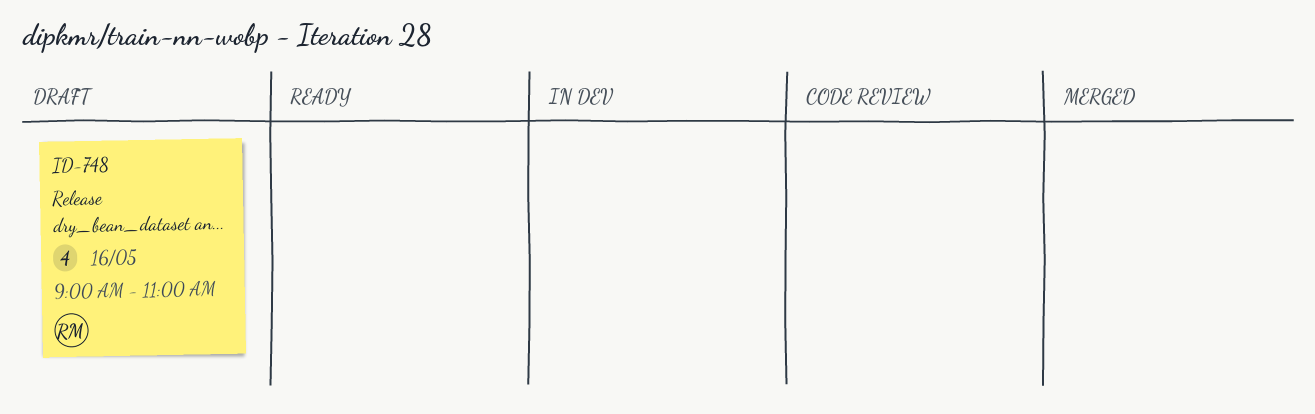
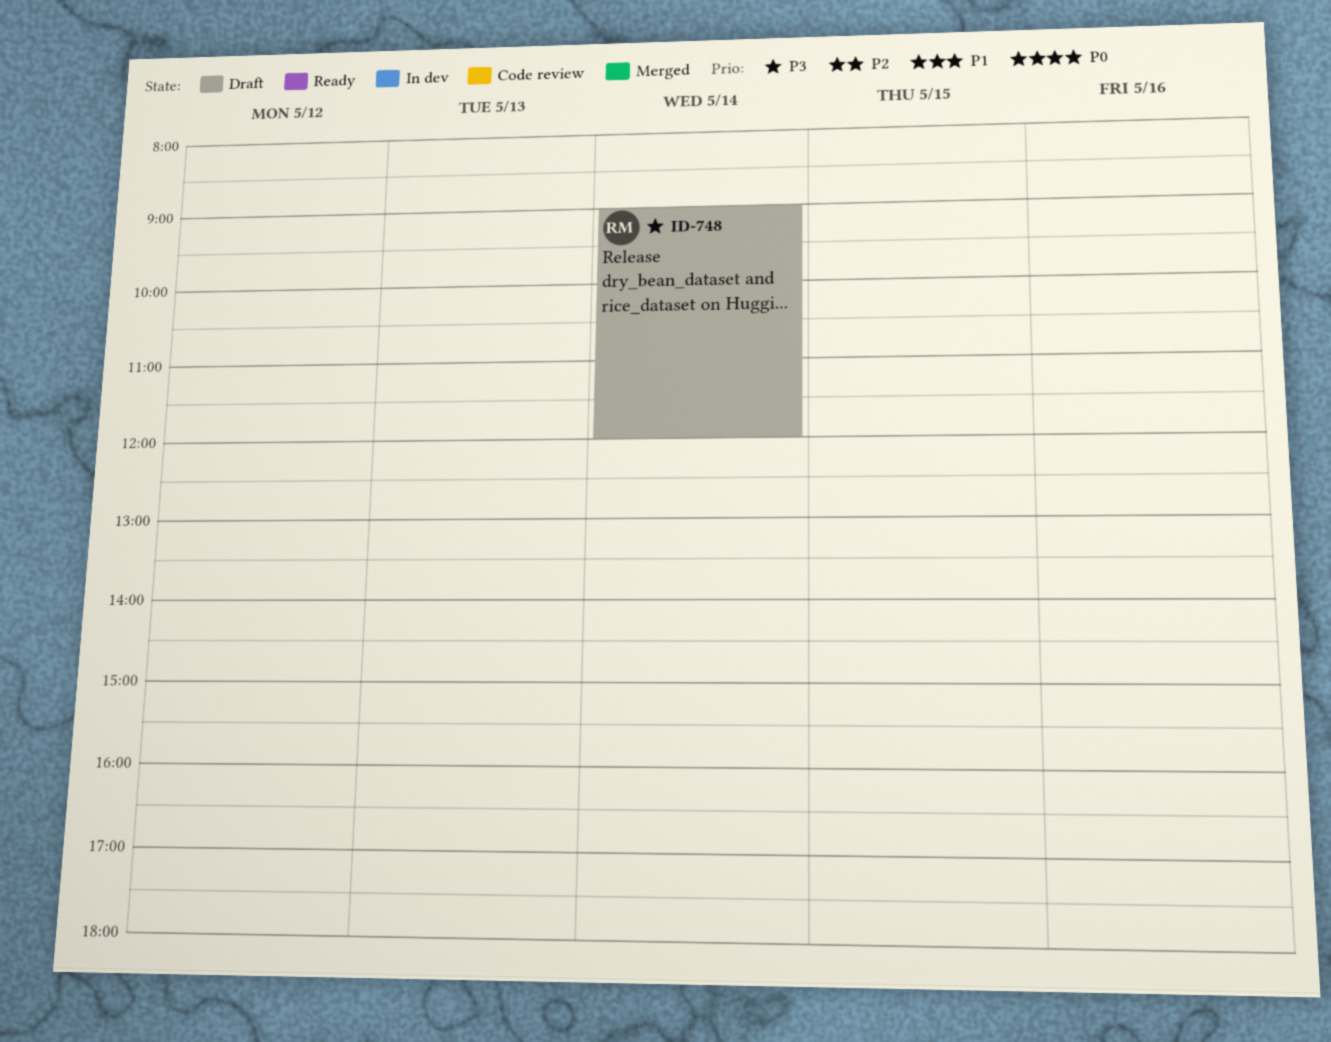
ID-748, day: May 16 -> May 14
ID-748, ends: 11:00 -> 12:00

